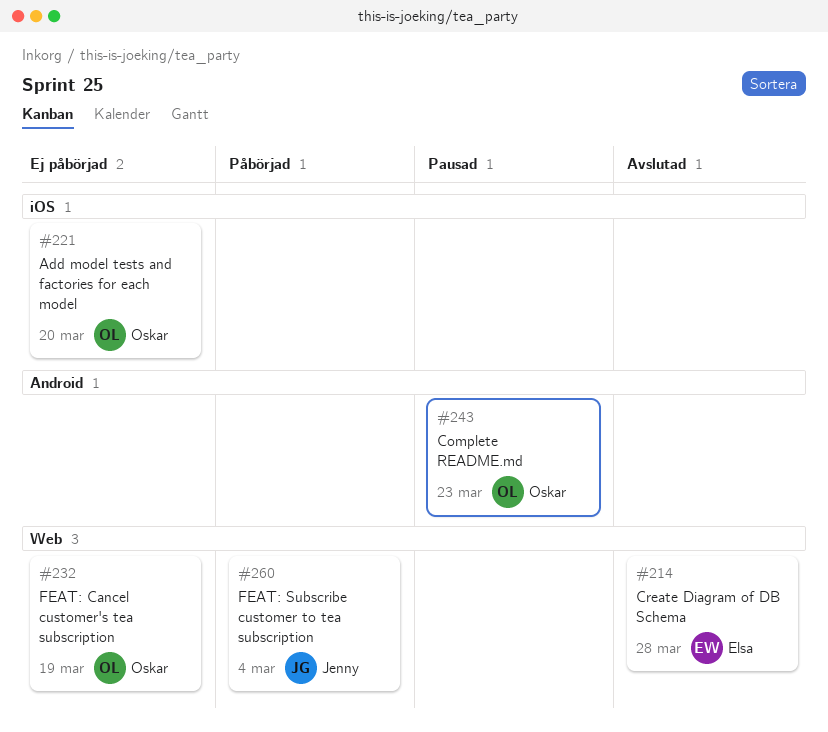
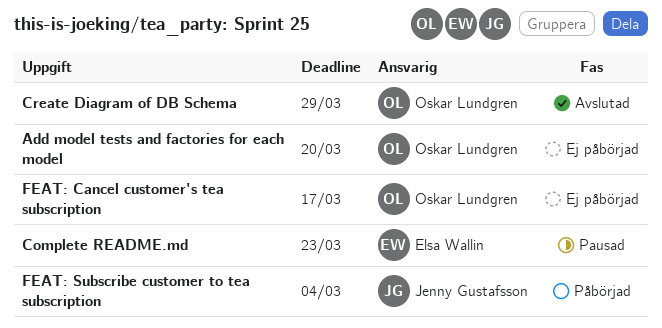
Complete README.md, owner: Oskar Lundgren -> Elsa Wallin
Create Diagram of DB Schema, owner: Elsa Wallin -> Oskar Lundgren
Create Diagram of DB Schema, due: Mar 28 -> Mar 29
FEAT: Cancel customer's tea subscription, due: Mar 19 -> Mar 17

